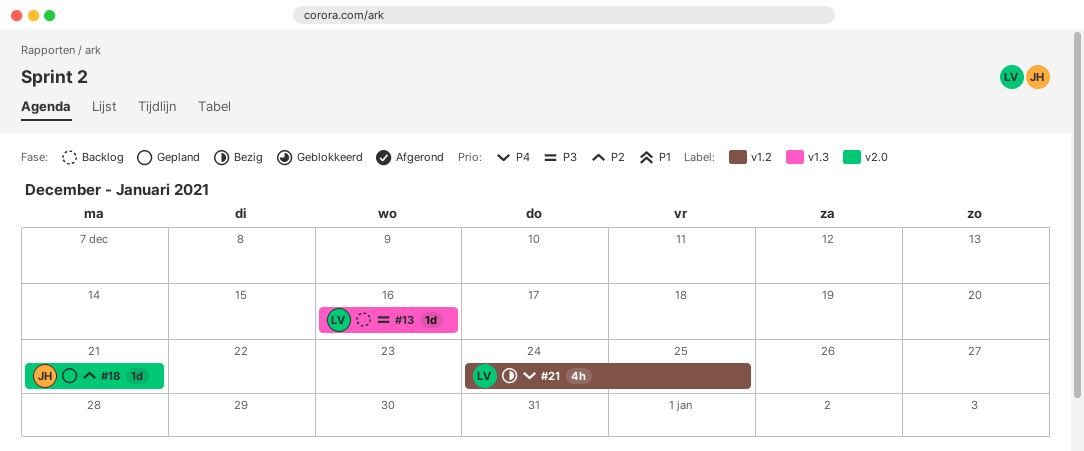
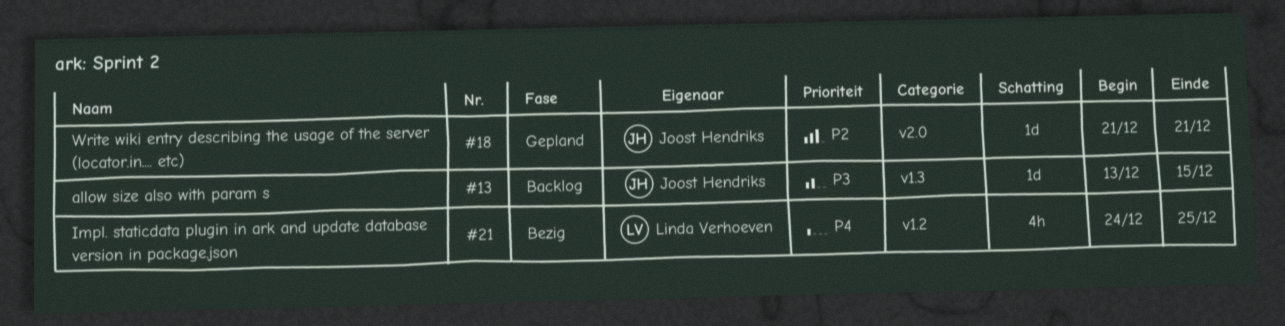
#13, owner: Linda Verhoeven -> Joost Hendriks
#13, start: Dec 16 -> Dec 13
#13, due: Dec 16 -> Dec 15

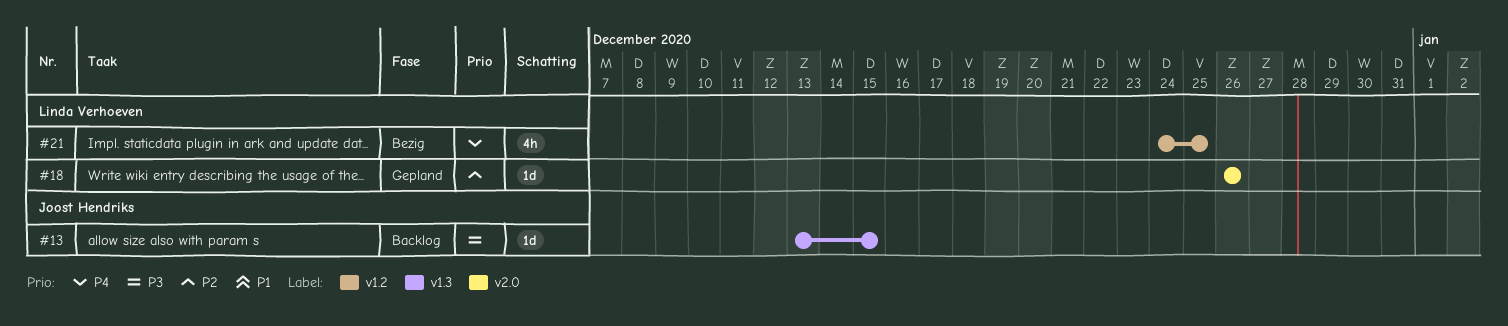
#18, owner: Joost Hendriks -> Linda Verhoeven
#18, start: Dec 21 -> Dec 26
#18, due: Dec 21 -> Dec 26

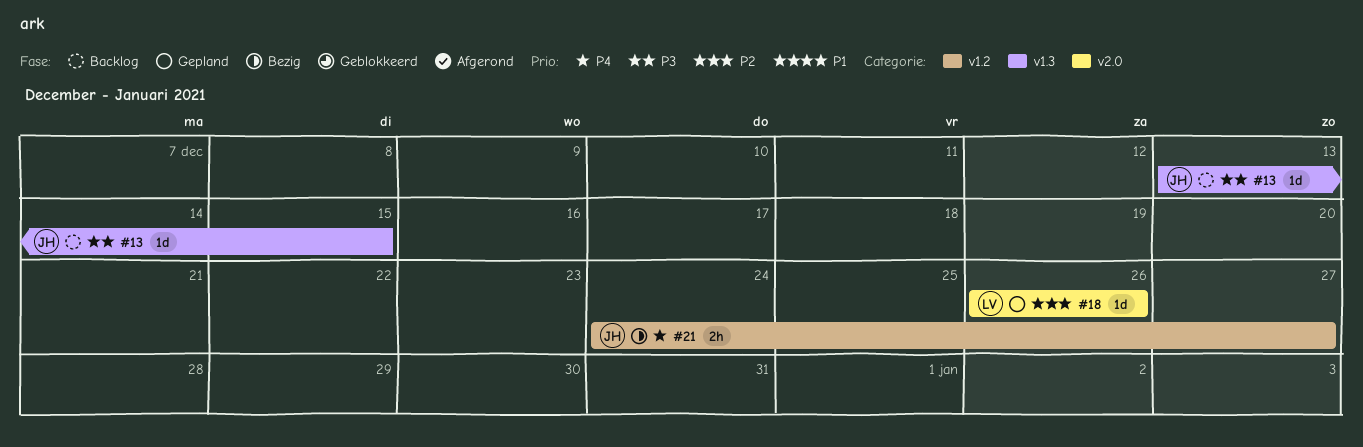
#21, owner: Linda Verhoeven -> Joost Hendriks
#21, estimate: 4h -> 2h
#21, due: Dec 25 -> Dec 27

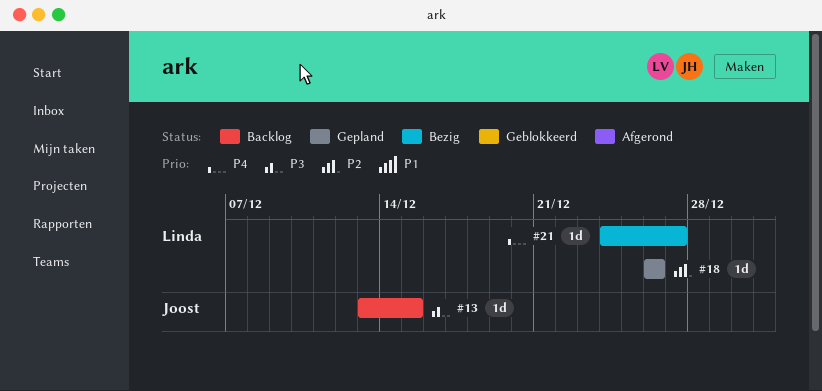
#21, owner: Joost -> Linda
#21, estimate: 2h -> 1d

